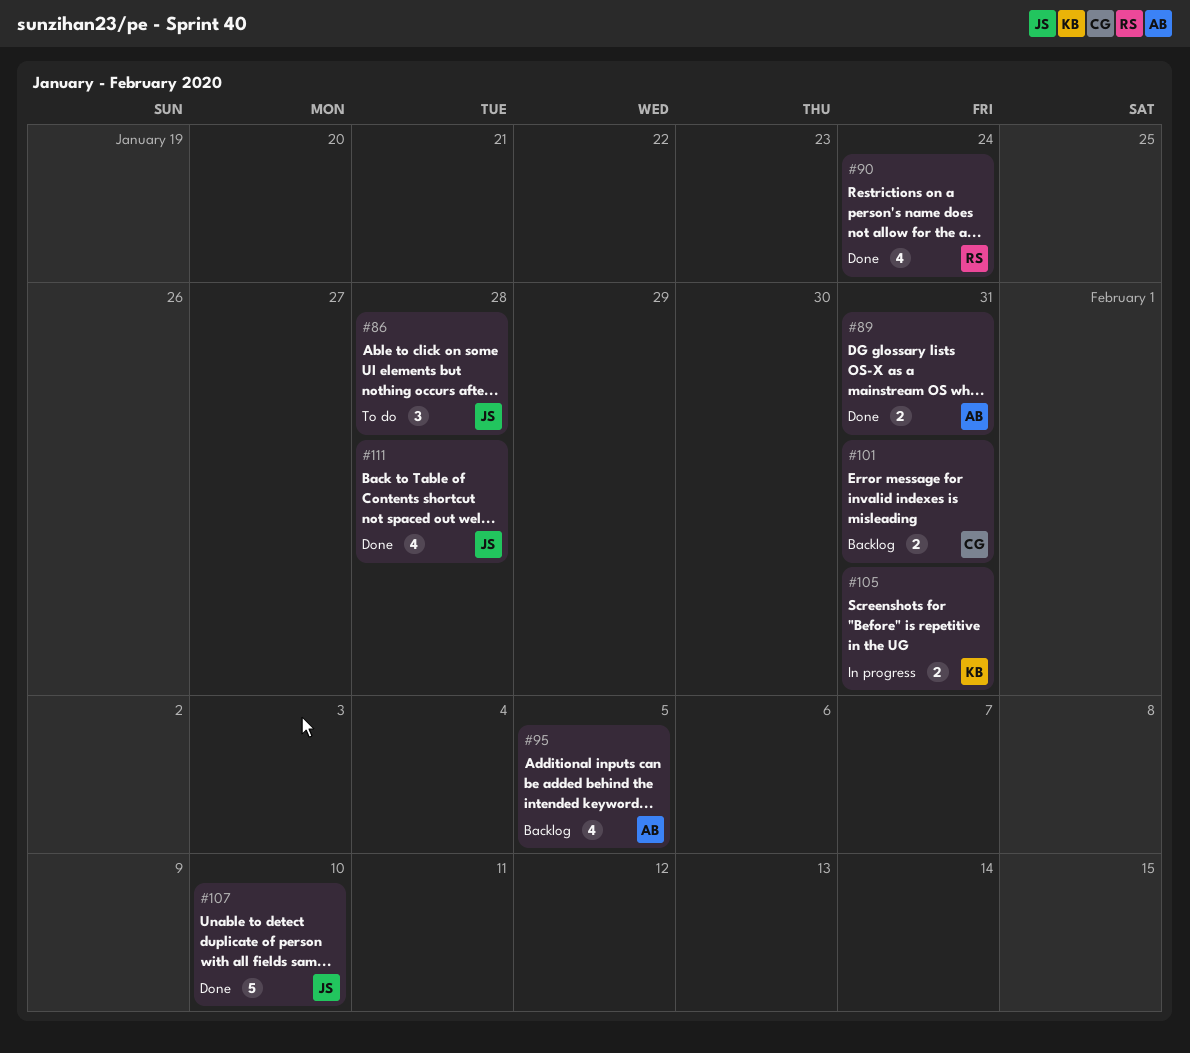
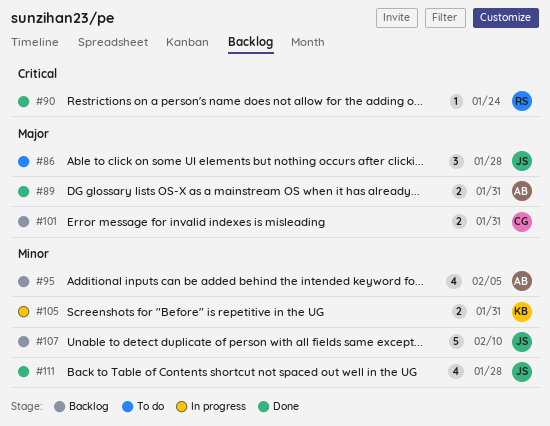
#90, estimate: 4 -> 1
#107, status: Done -> Backlog

